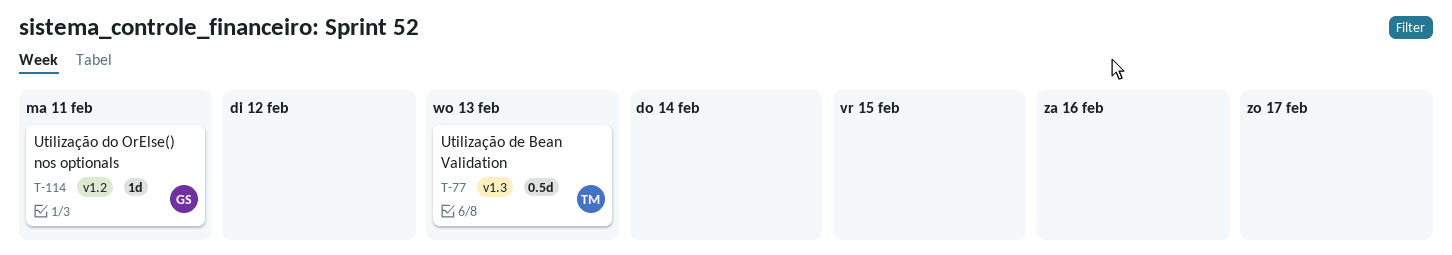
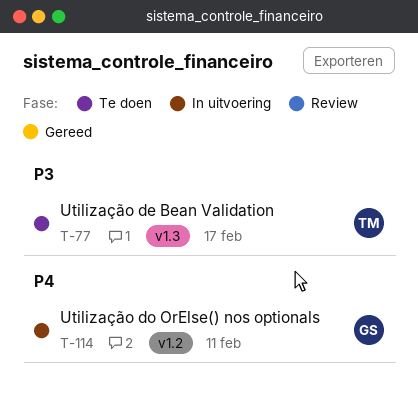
T-77, due: Feb 13 -> Feb 17

